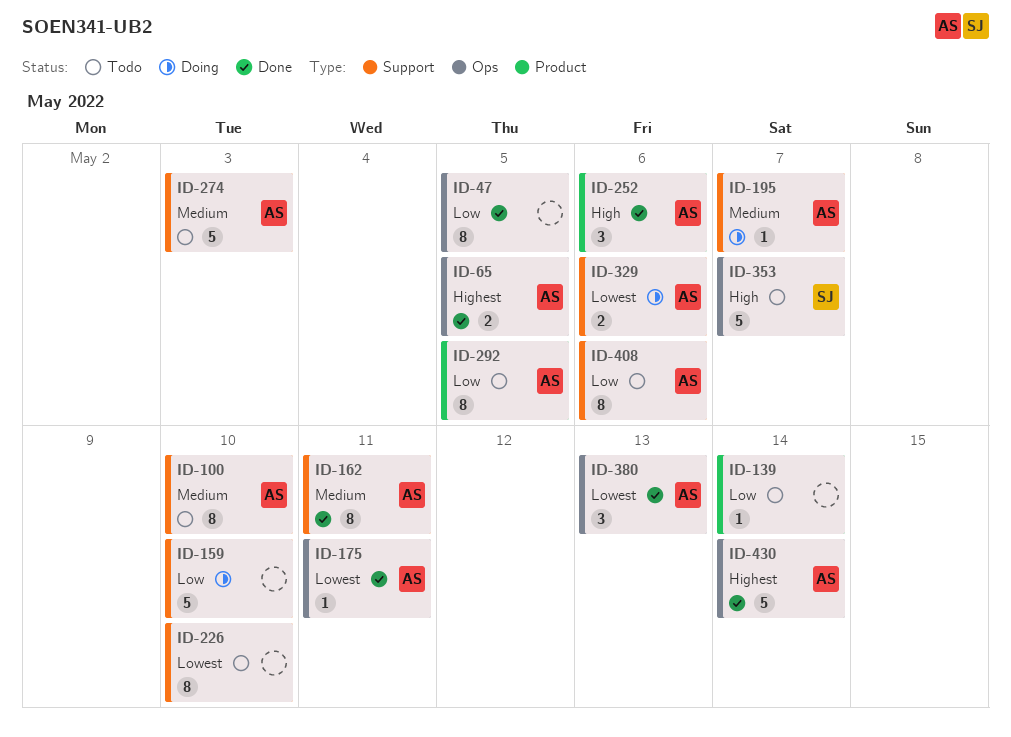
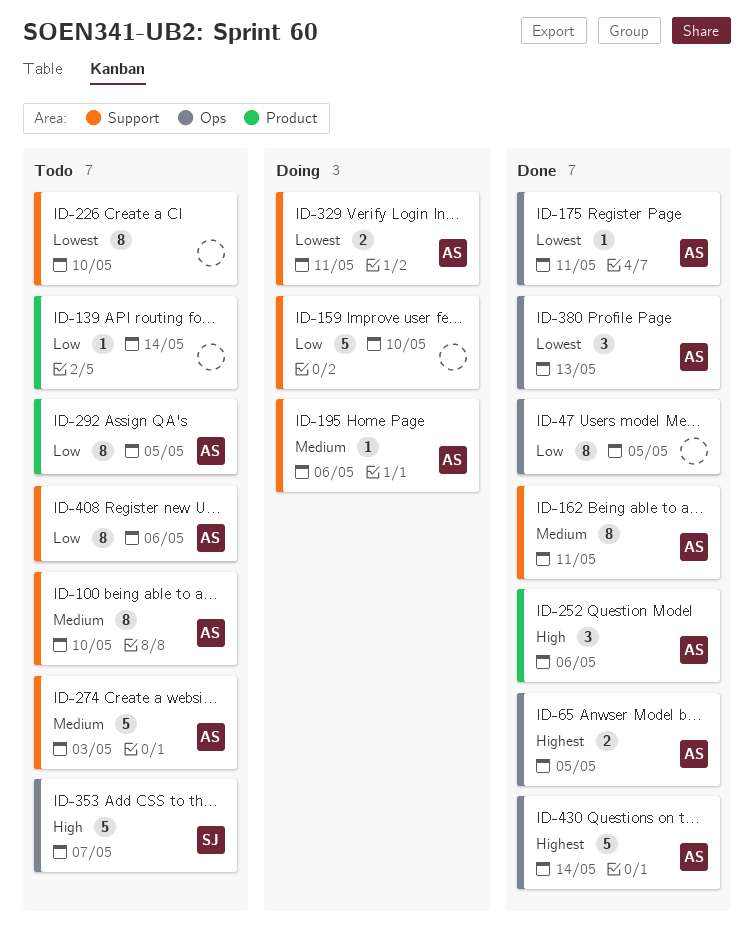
ID-195, due: May 7 -> May 6
ID-329, due: May 6 -> May 11

